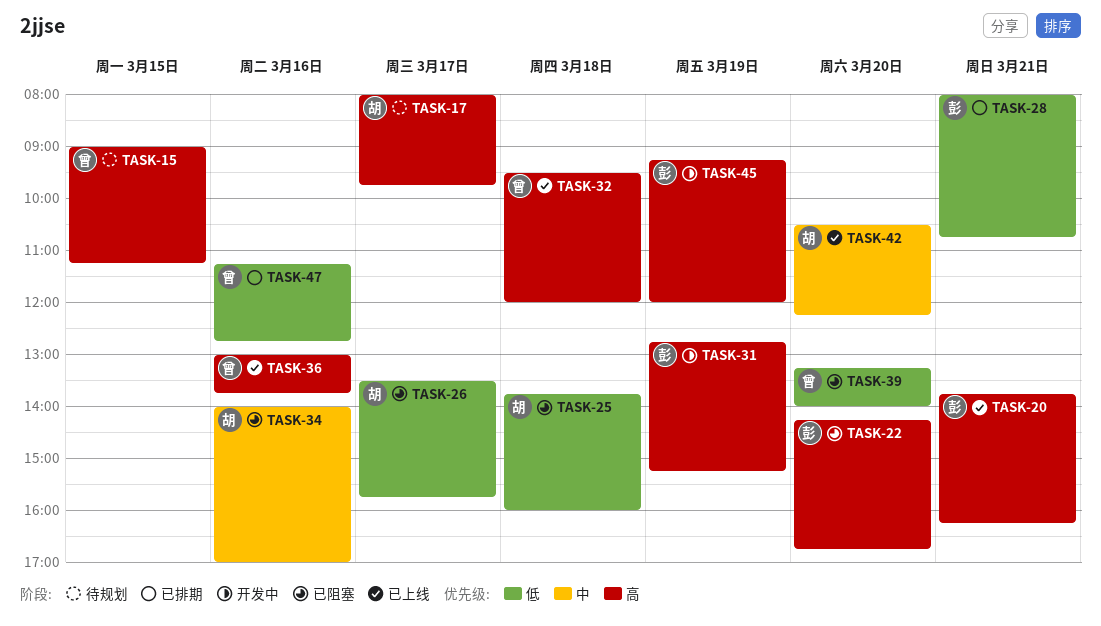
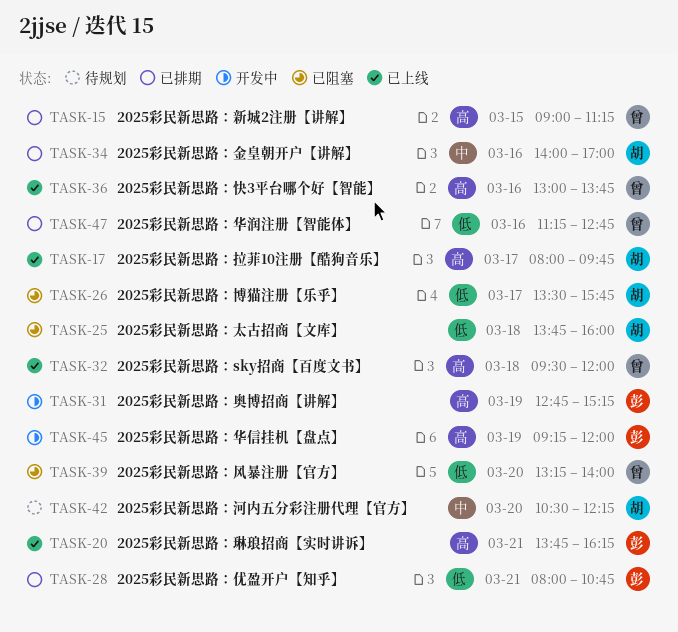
TASK-15, status: 待规划 -> 已排期
TASK-17, status: 待规划 -> 已上线
TASK-22: present -> none
TASK-34, status: 已阻塞 -> 已排期
TASK-42, status: 已上线 -> 待规划

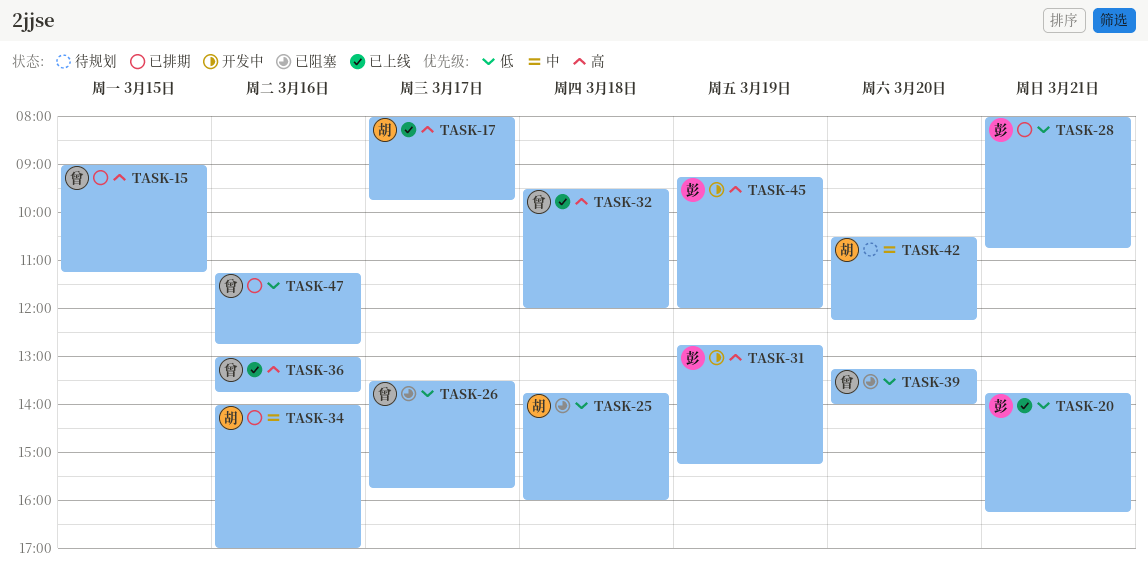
TASK-20, priority: 高 -> 低
TASK-26, owner: 胡 -> 曾

